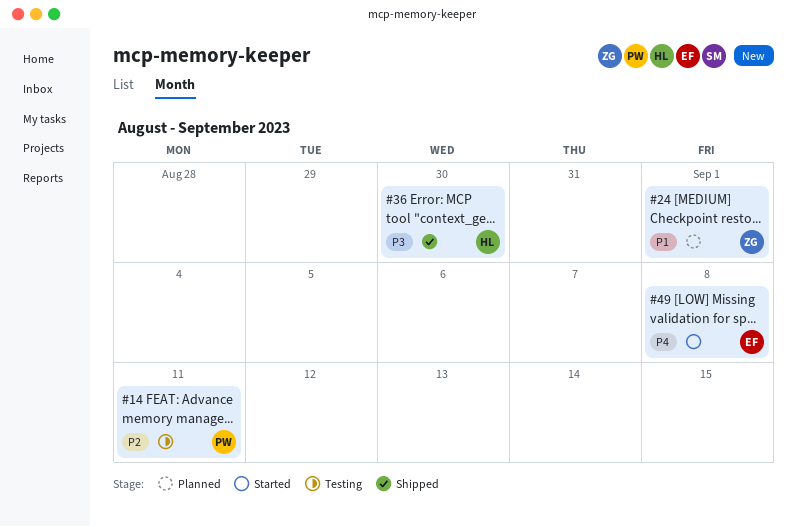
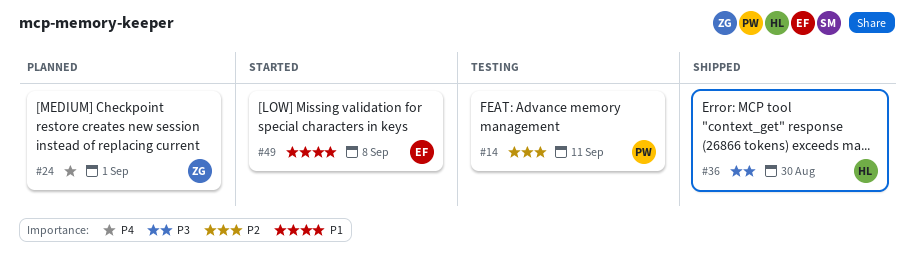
#24, priority: P1 -> P4
#49, priority: P4 -> P1

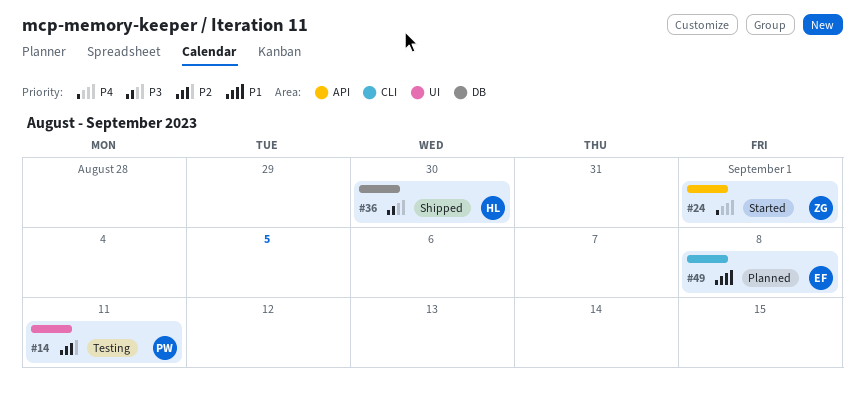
#24, status: Planned -> Started
#49, status: Started -> Planned

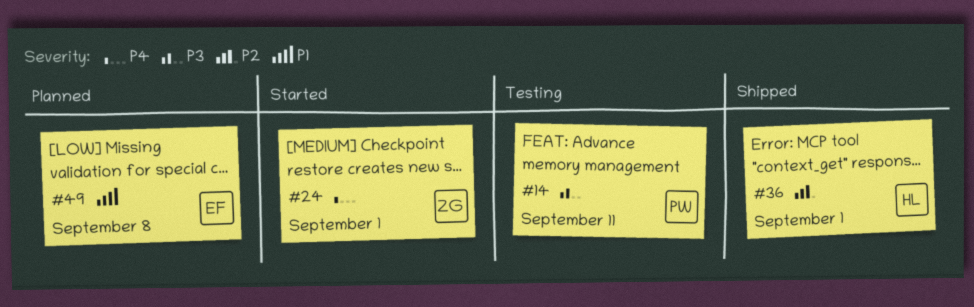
#14, priority: P2 -> P3
#36, priority: P3 -> P2
#36, due: Aug 30 -> Sep 1

